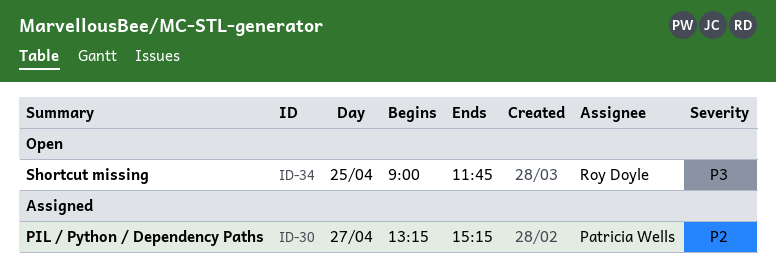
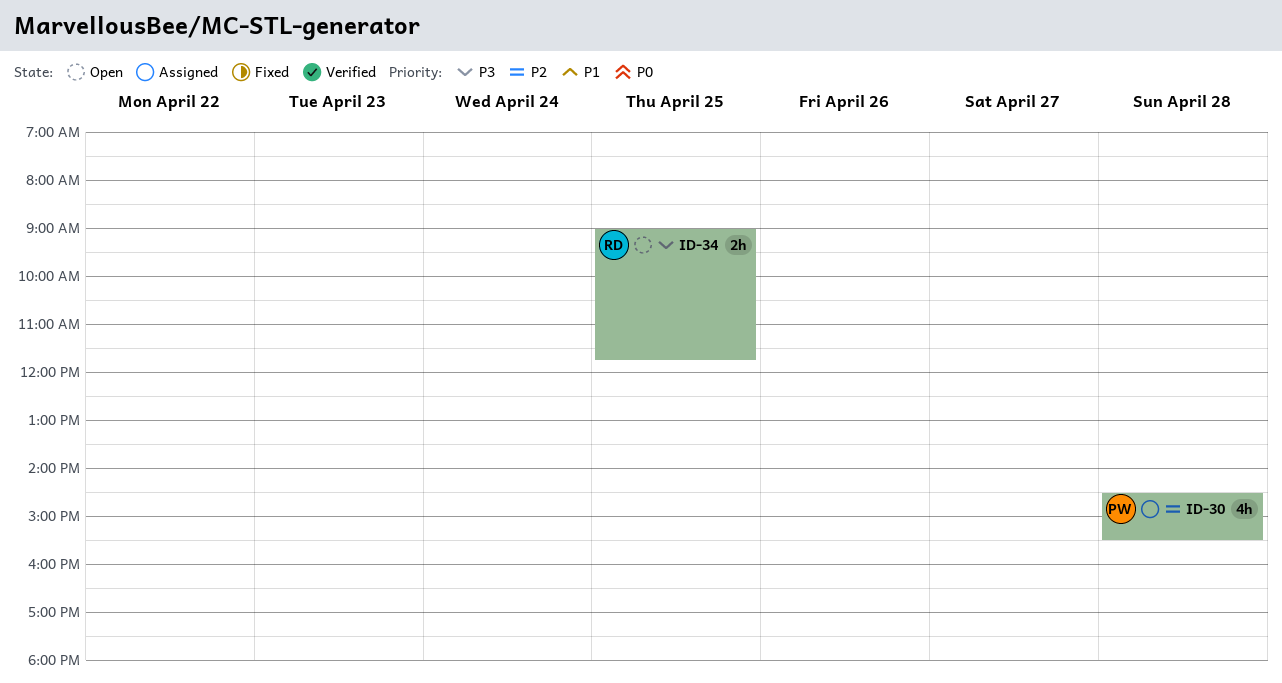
ID-30, day: Apr 27 -> Apr 28
ID-30, begins: 13:15 -> 14:30
ID-30, ends: 15:15 -> 15:30

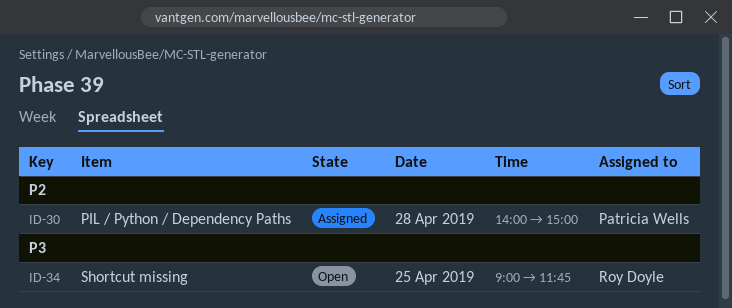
ID-30, begins: 14:30 -> 14:00
ID-30, ends: 15:30 -> 15:00

